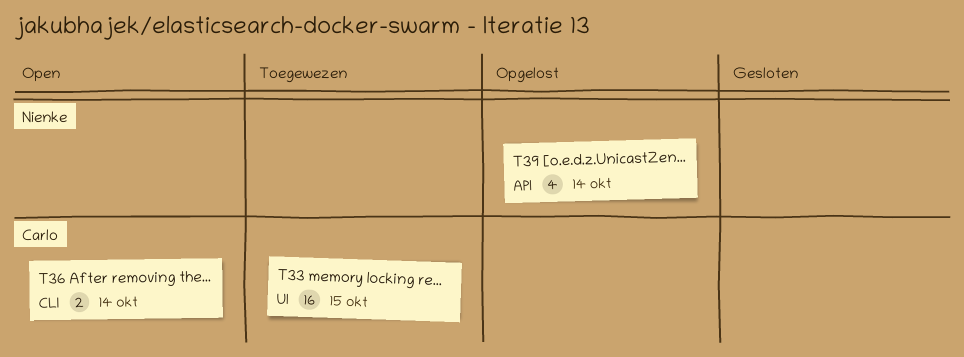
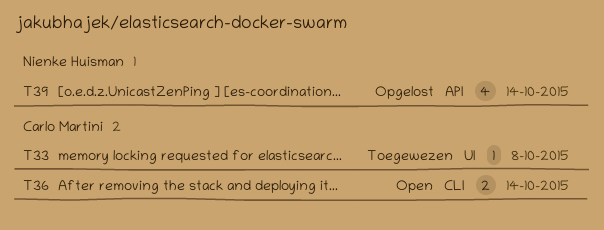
T33, estimate: 16 -> 1
T33, due: Oct 15 -> Oct 8

